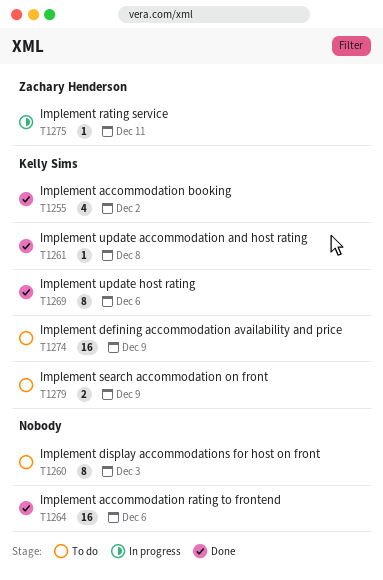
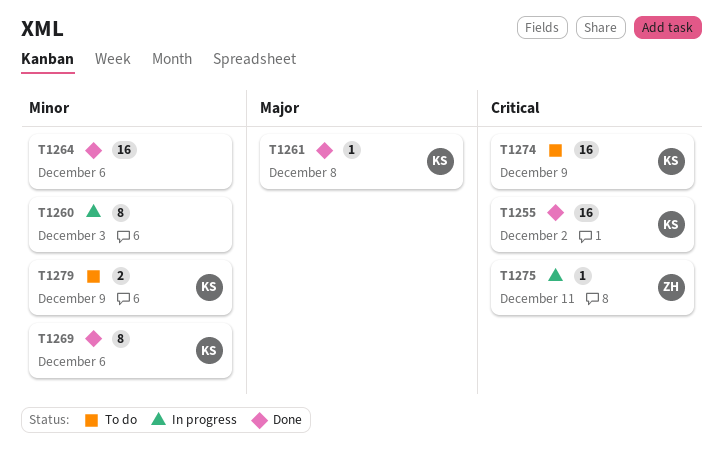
T1255, estimate: 4 -> 16
T1260, status: To do -> In progress

